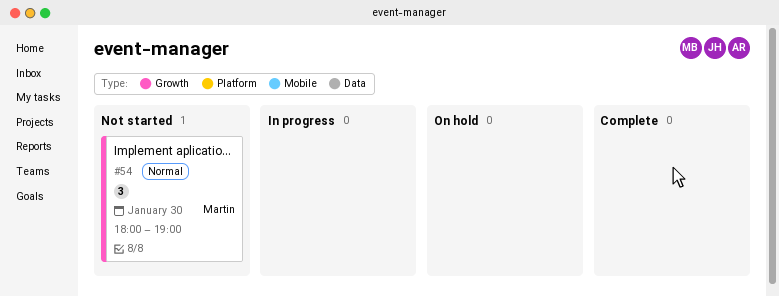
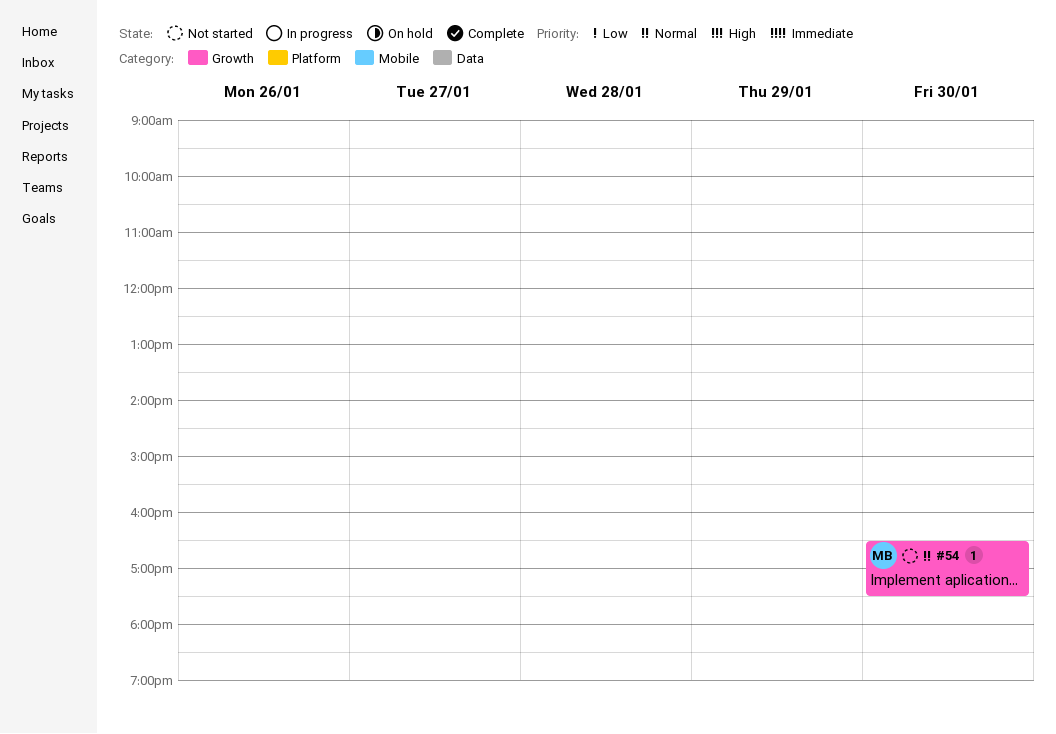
#54, estimate: 3 -> 1
#54, begins: 18:00 -> 16:30
#54, ends: 19:00 -> 17:30

